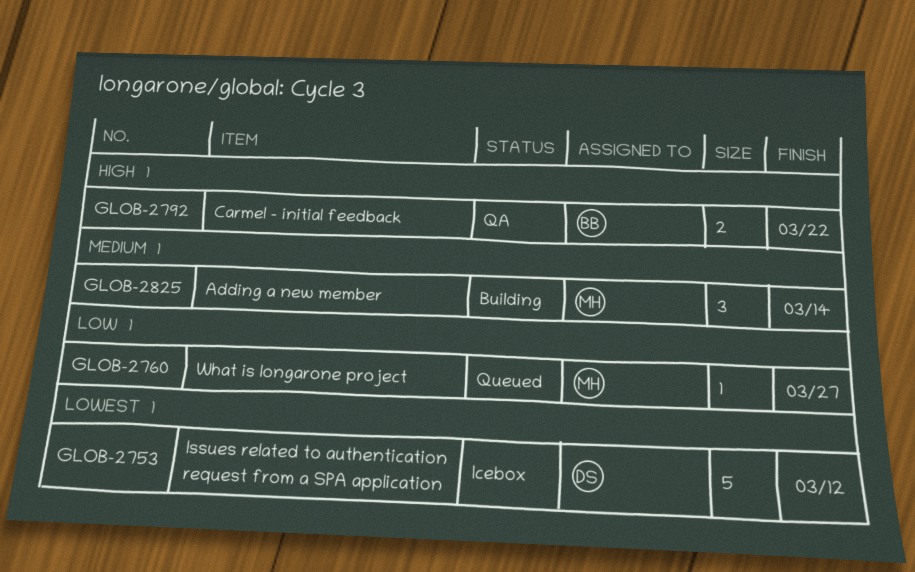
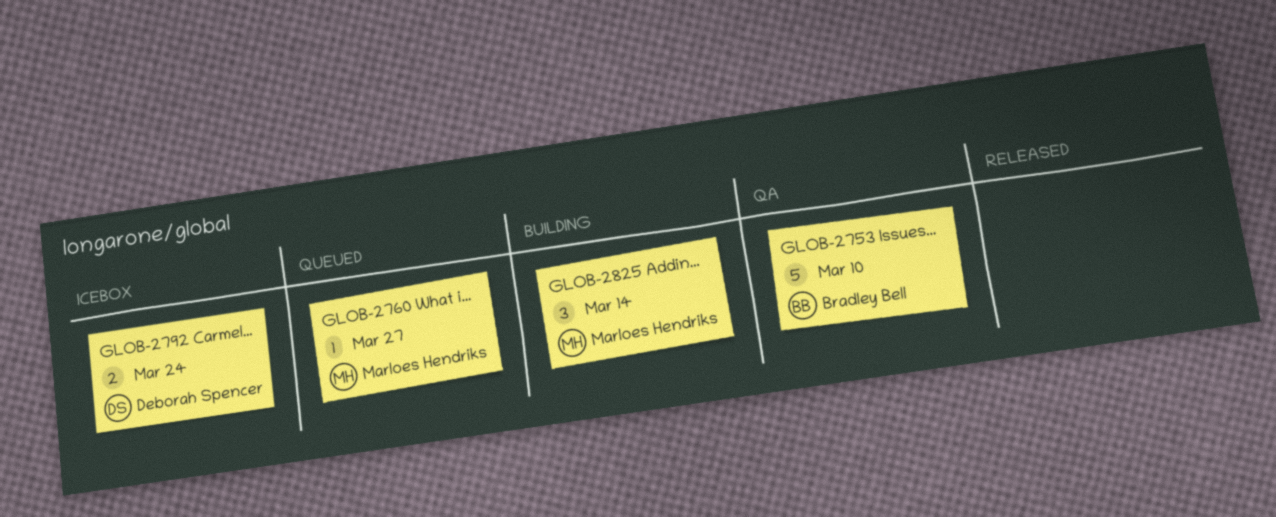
GLOB-2753, status: Icebox -> QA
GLOB-2753, owner: Deborah Spencer -> Bradley Bell
GLOB-2753, due: Mar 12 -> Mar 10
GLOB-2792, status: QA -> Icebox
GLOB-2792, owner: Bradley Bell -> Deborah Spencer
GLOB-2792, due: Mar 22 -> Mar 24

